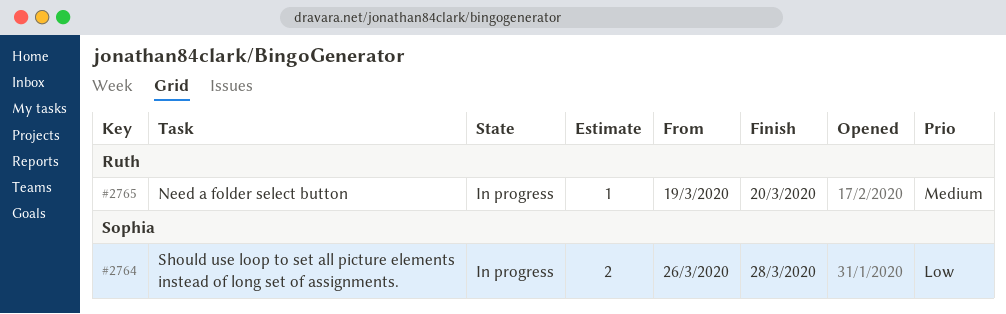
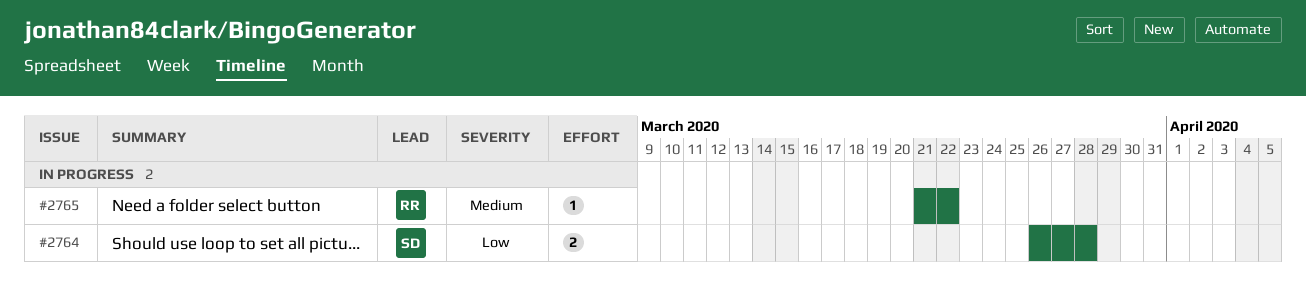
#2765, start: Mar 19 -> Mar 21
#2765, due: Mar 20 -> Mar 22

